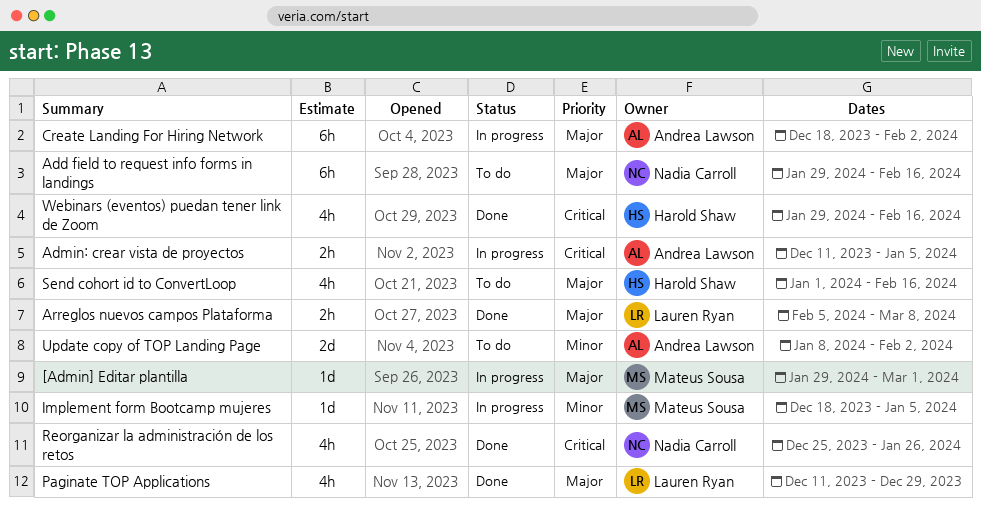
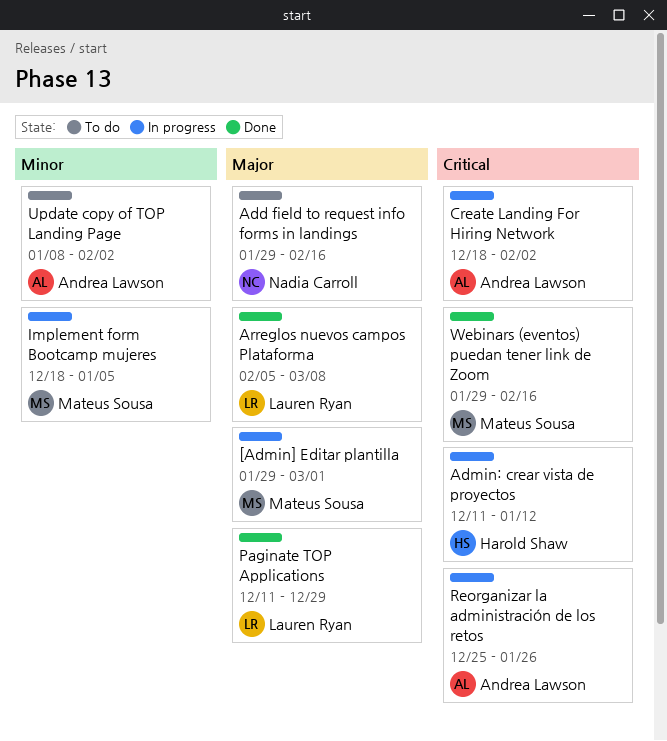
Admin: crear vista de proyectos, owner: Andrea Lawson -> Harold Shaw
Admin: crear vista de proyectos, due: Jan 5 -> Jan 12
Create Landing For Hiring Network, priority: Major -> Critical
Reorganizar la administración de los retos, status: Done -> In progress
Reorganizar la administración de los retos, owner: Nadia Carroll -> Andrea Lawson
Send cohort id to ConvertLoop: present -> none
Webinars (eventos) puedan tener link de Zoom, owner: Harold Shaw -> Mateus Sousa

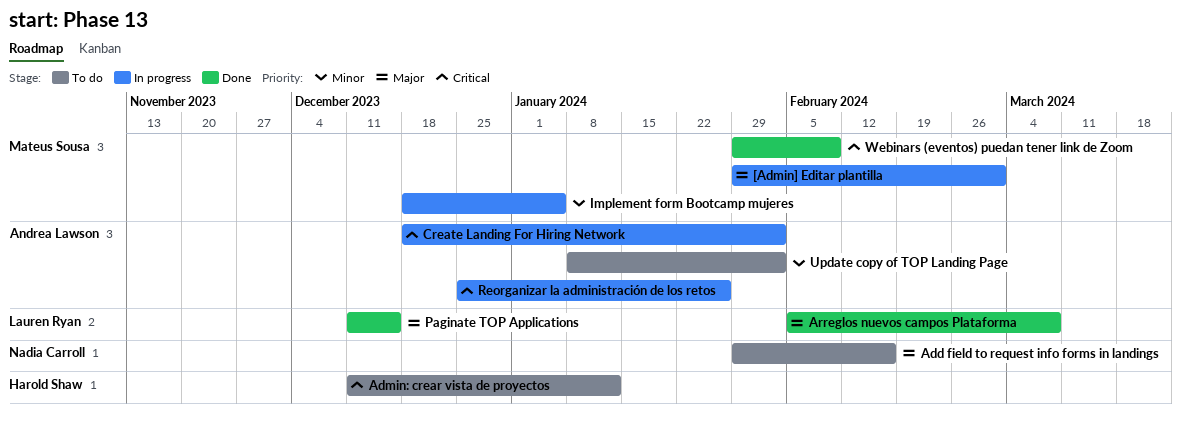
Admin: crear vista de proyectos, status: In progress -> To do
Paginate TOP Applications, due: Dec 29 -> Dec 15
Webinars (eventos) puedan tener link de Zoom, due: Feb 16 -> Feb 9

